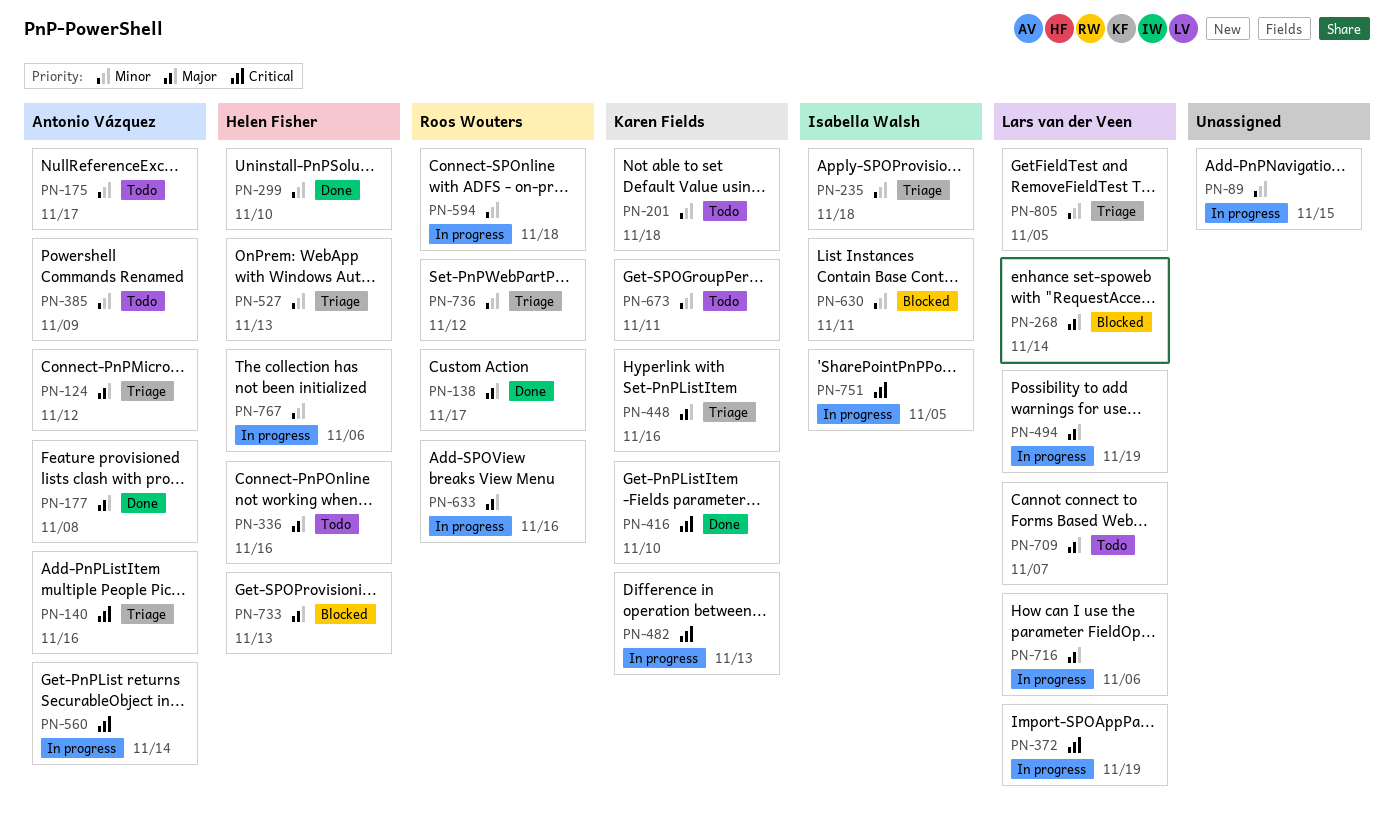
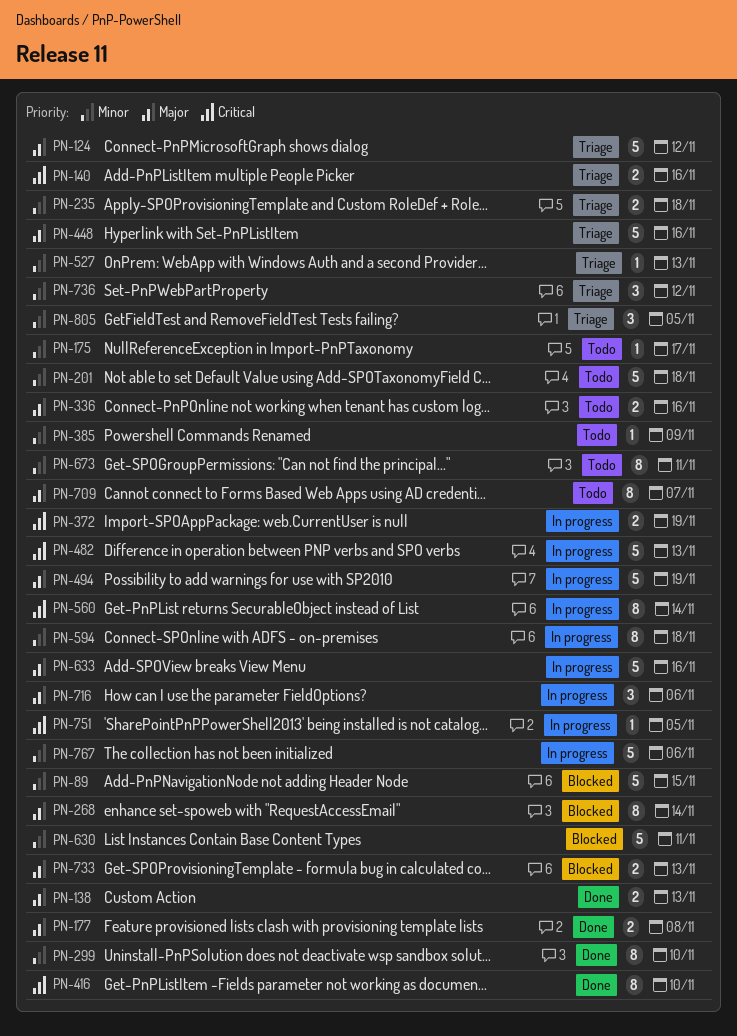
PN-89, status: In progress -> Blocked
PN-138, due: Nov 17 -> Nov 13

